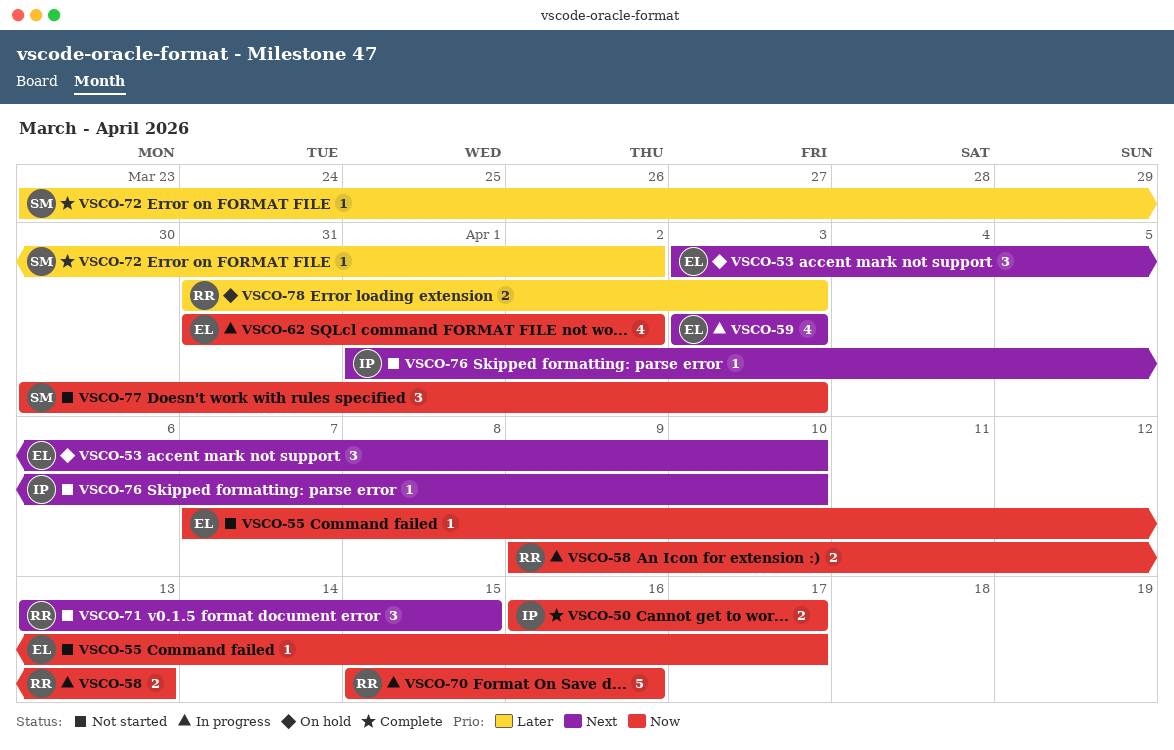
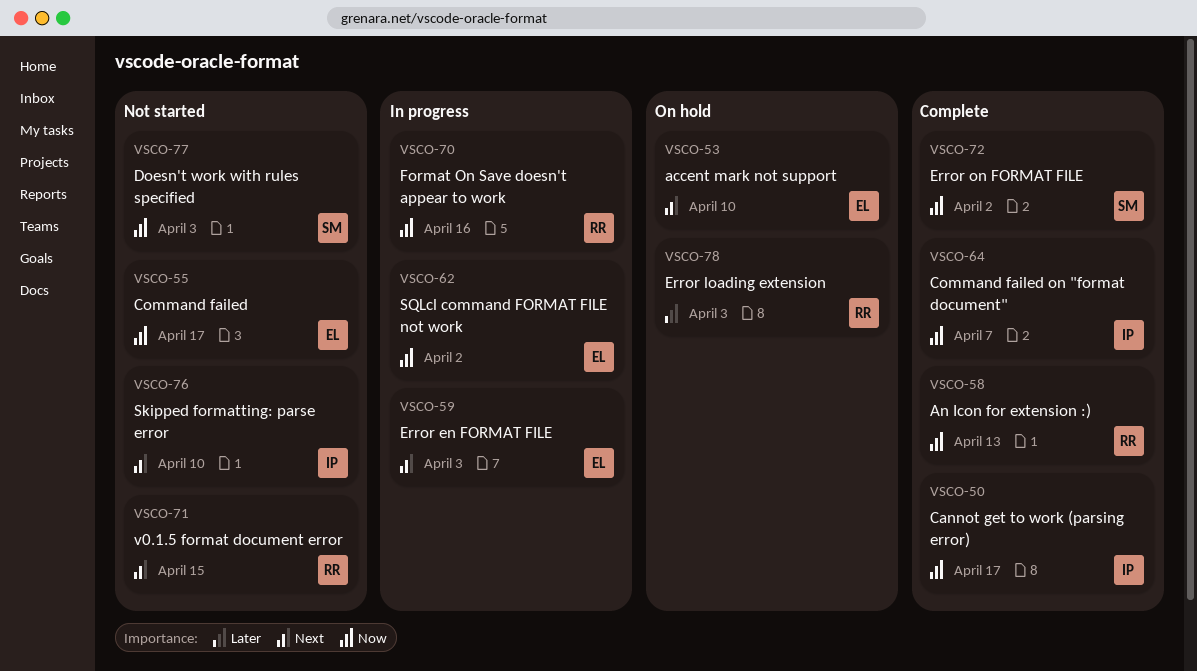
VSCO-58, status: In progress -> Complete
VSCO-64: none -> present
VSCO-72, priority: Later -> Now

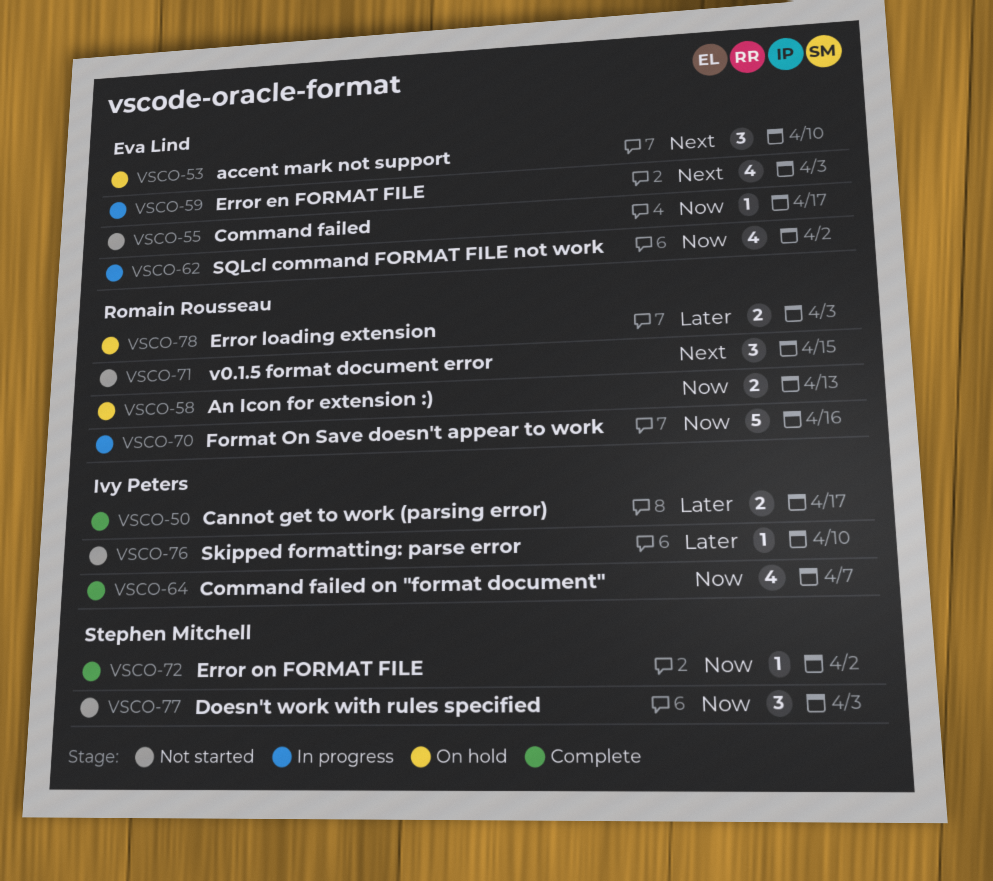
VSCO-50, priority: Now -> Later
VSCO-58, status: Complete -> On hold
VSCO-76, priority: Next -> Later

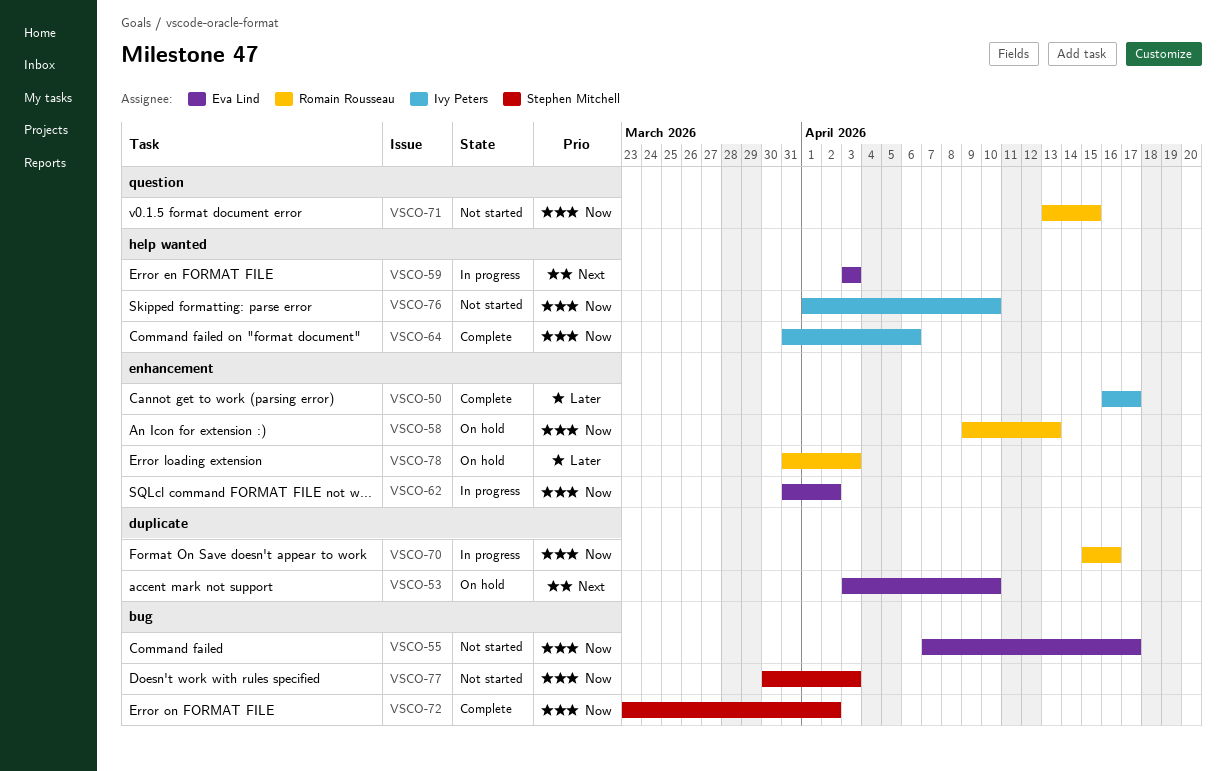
VSCO-64, due: Apr 7 -> Apr 6
VSCO-71, priority: Next -> Now
VSCO-76, priority: Later -> Now

